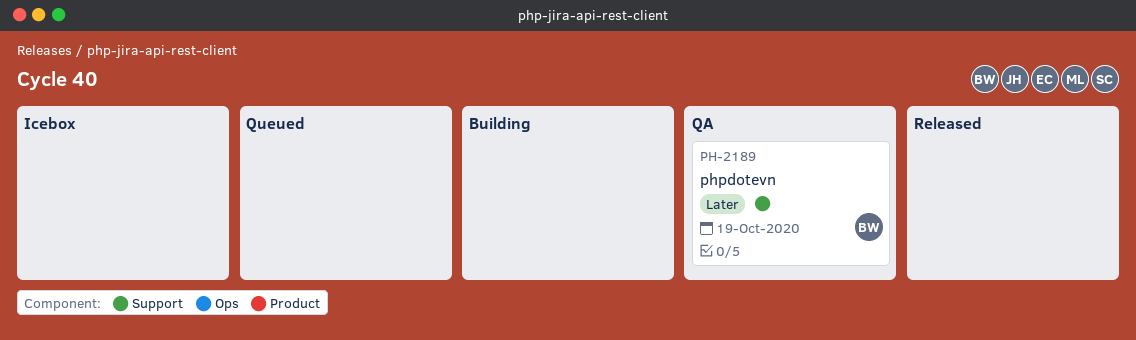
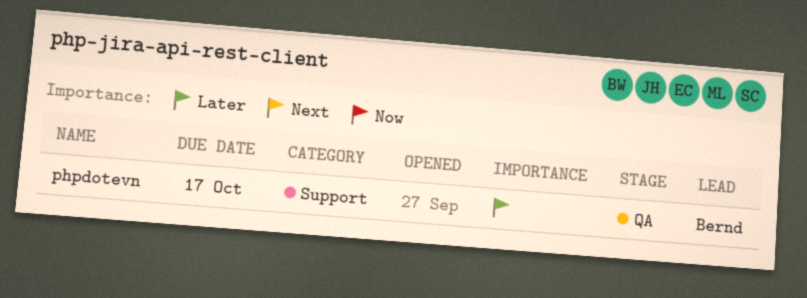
phpdotevn, due: Oct 19 -> Oct 17

